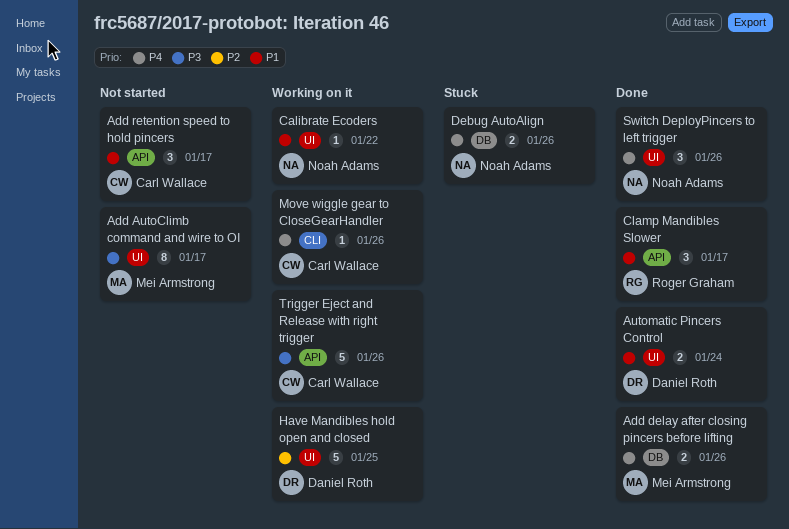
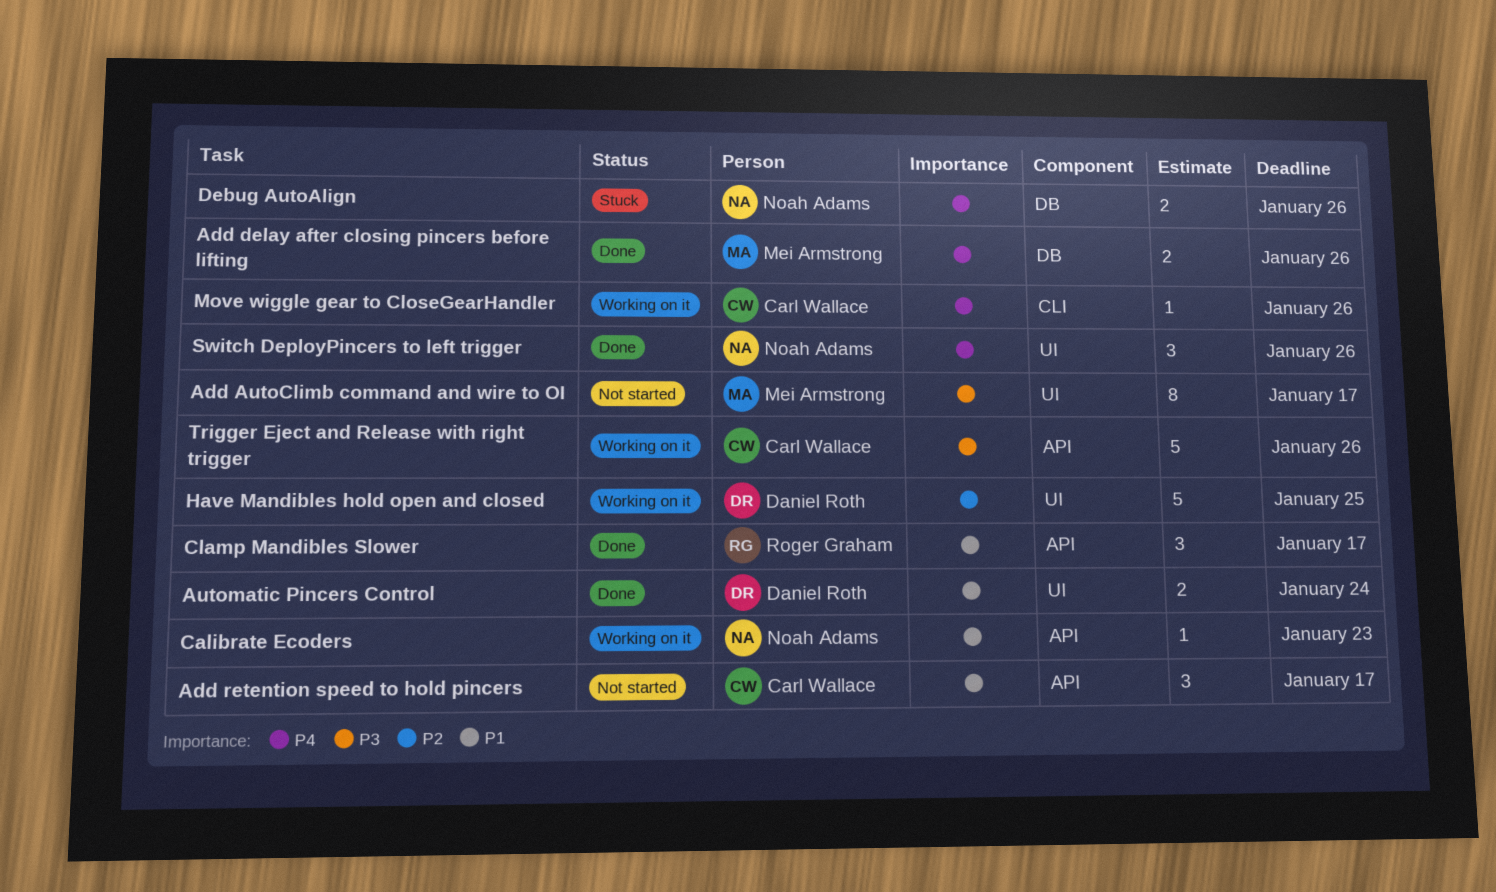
Calibrate Ecoders, label: UI -> API
Calibrate Ecoders, due: Jan 22 -> Jan 23

